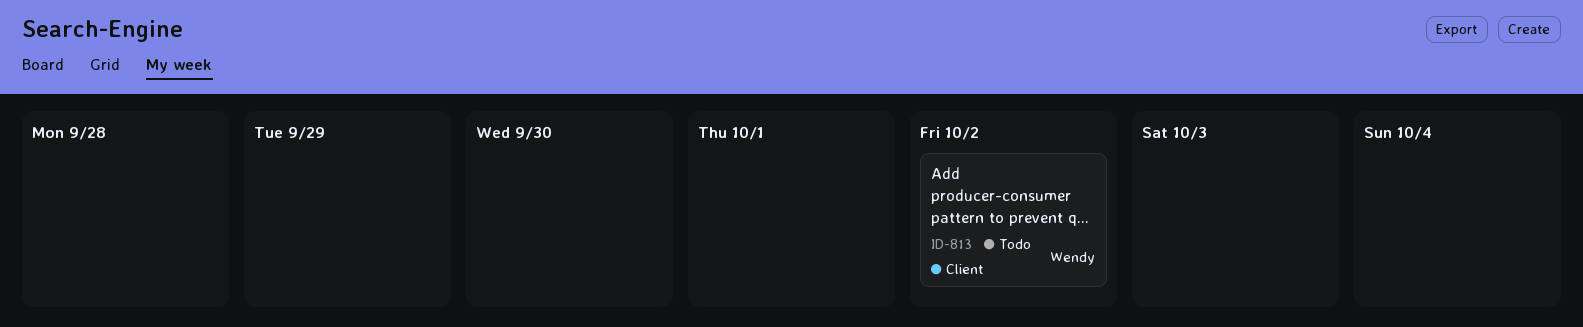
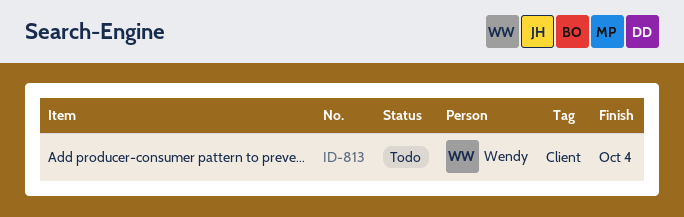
ID-813, due: Oct 2 -> Oct 4

